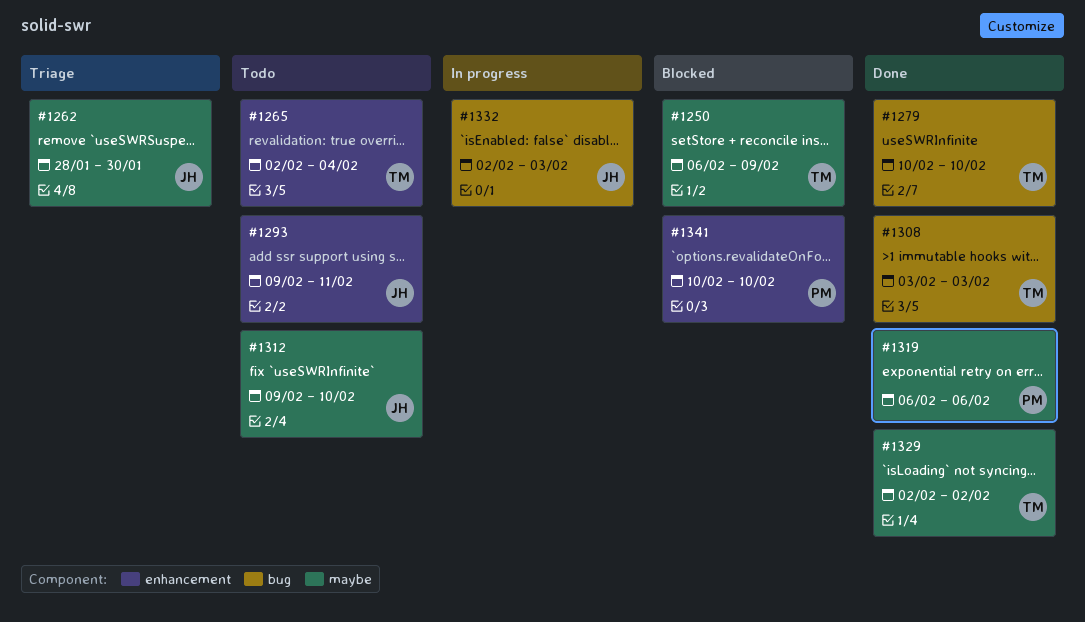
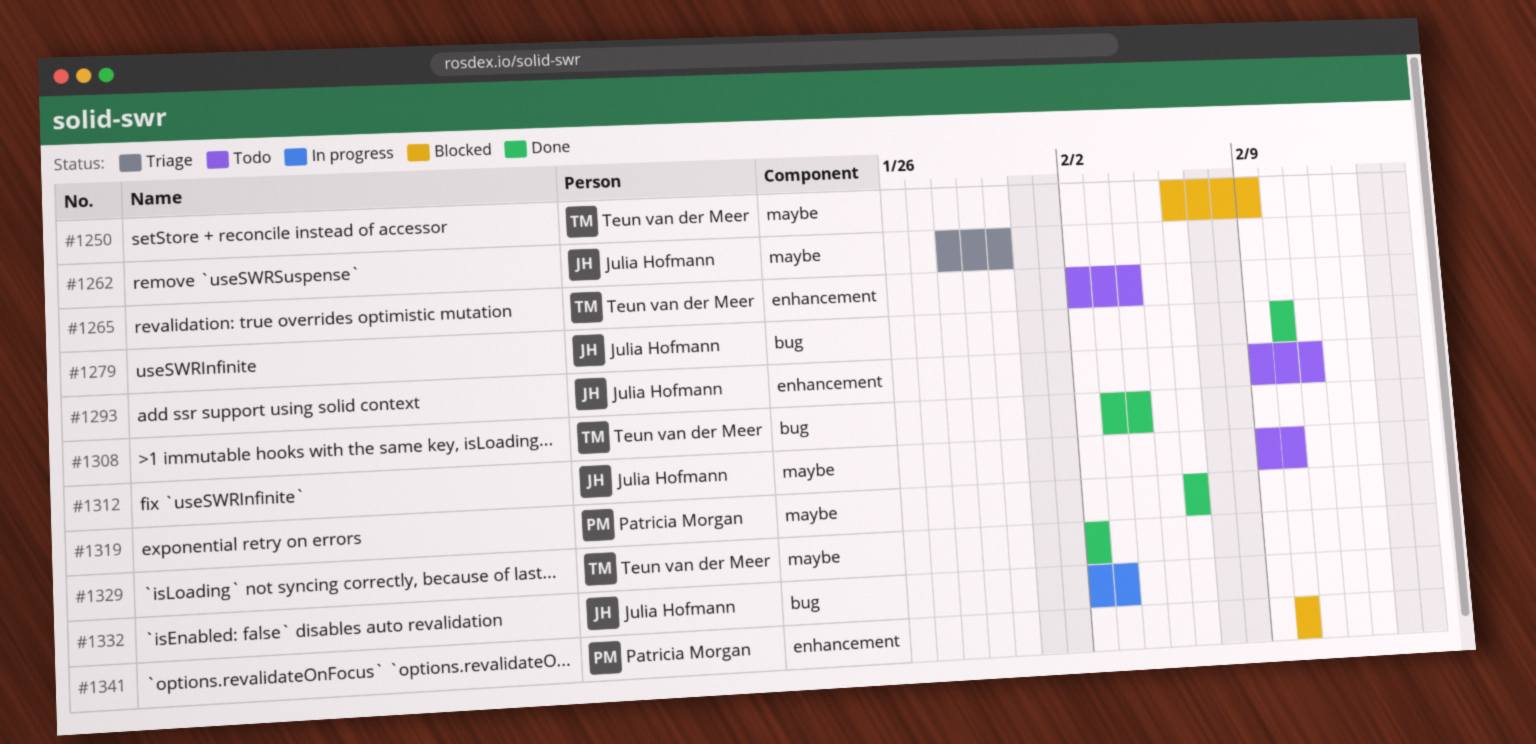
#1279, owner: Teun van der Meer -> Julia Hofmann
#1308, due: Feb 3 -> Feb 4

